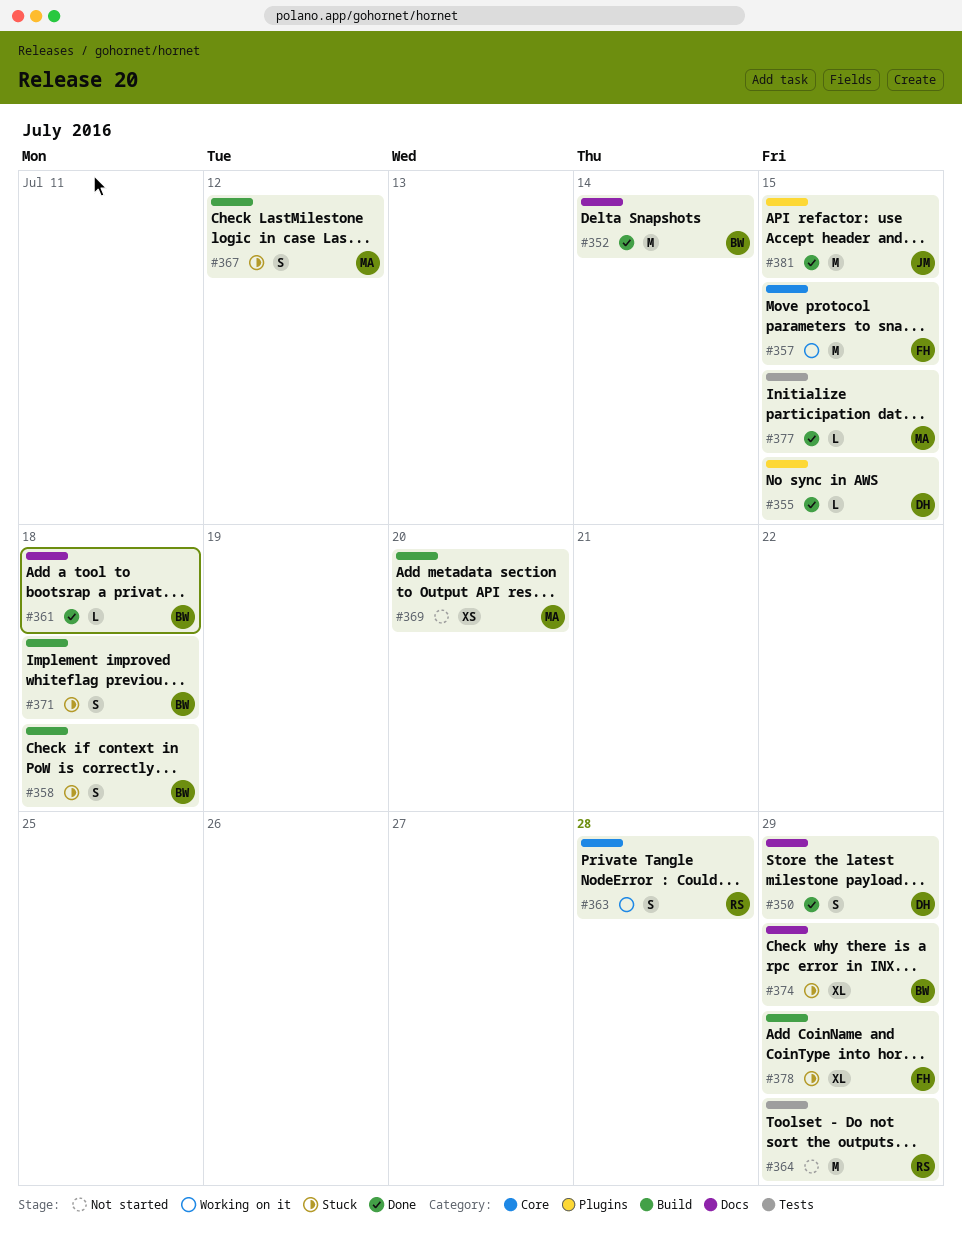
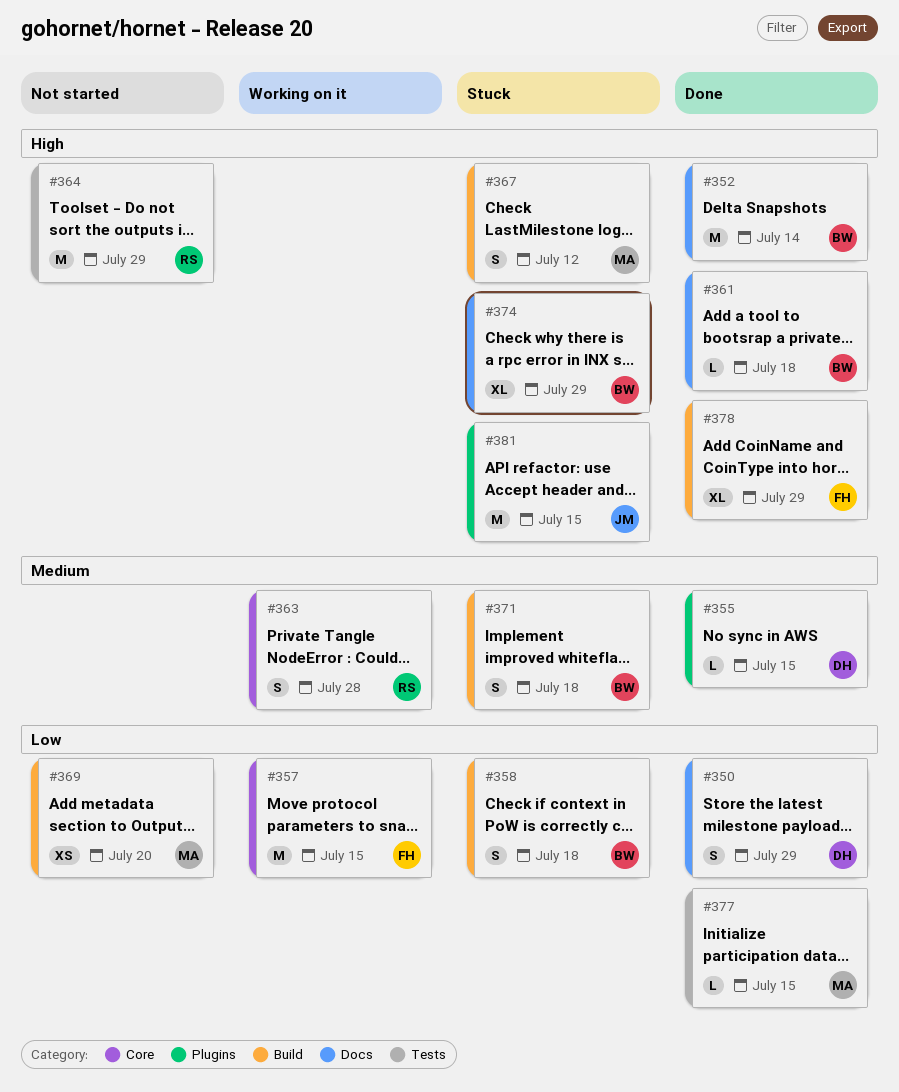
#378, status: Stuck -> Done
#381, status: Done -> Stuck

